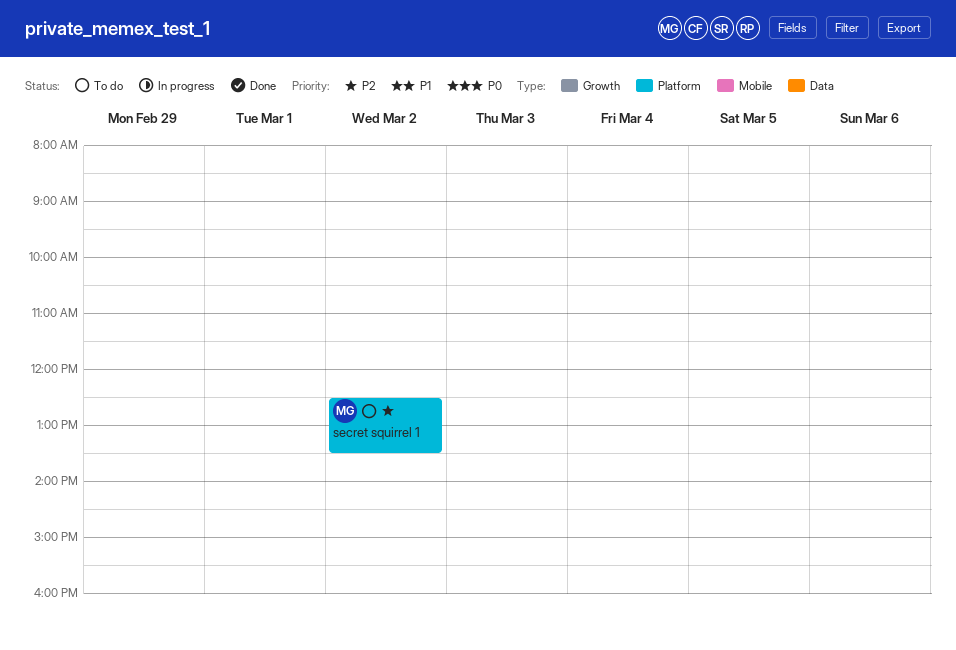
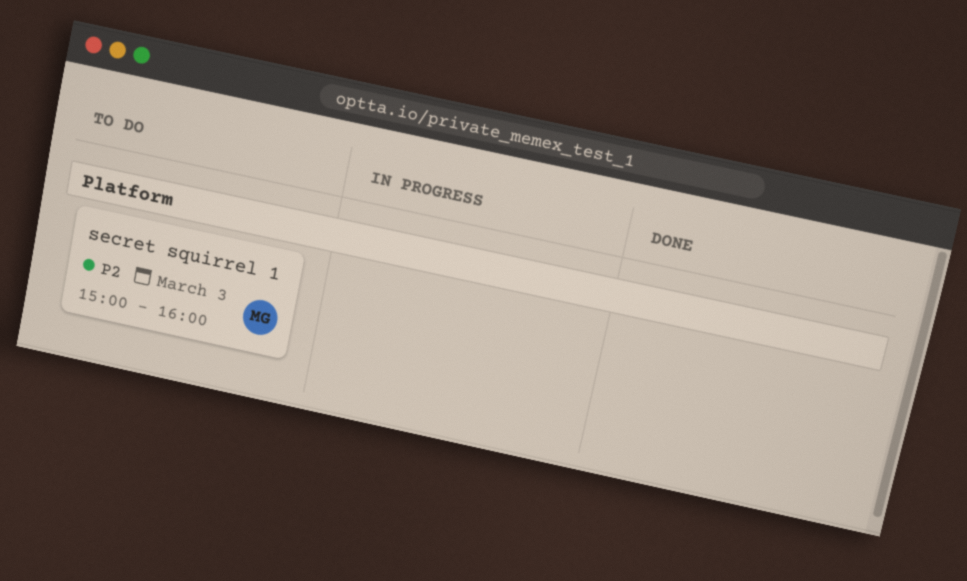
secret squirrel 1, day: Mar 2 -> Mar 3
secret squirrel 1, begins: 12:30 -> 15:00
secret squirrel 1, ends: 13:30 -> 16:00

